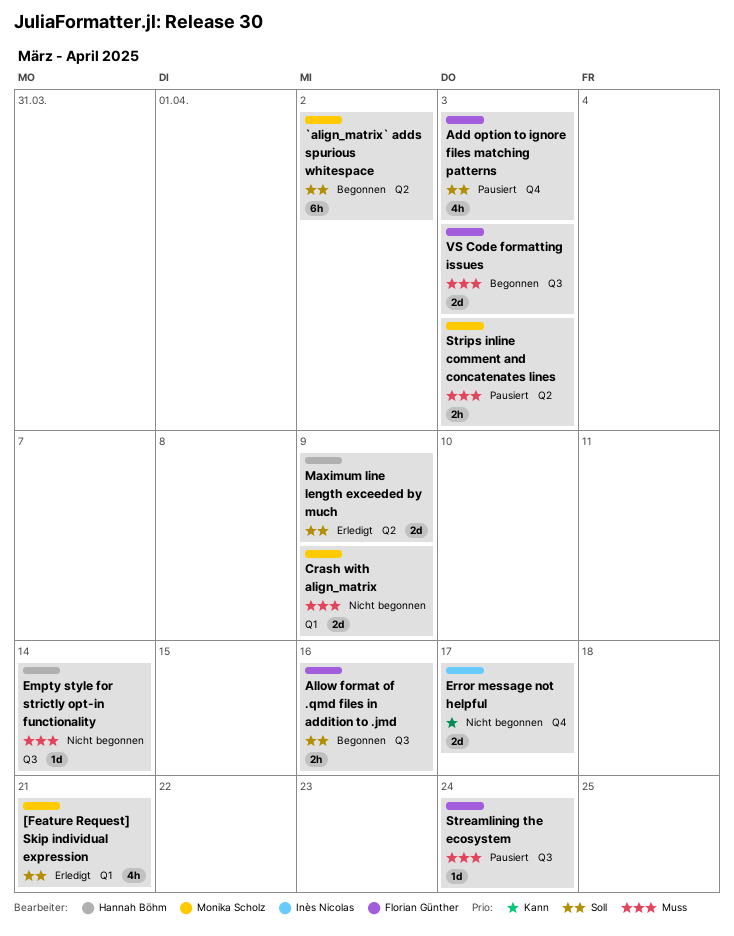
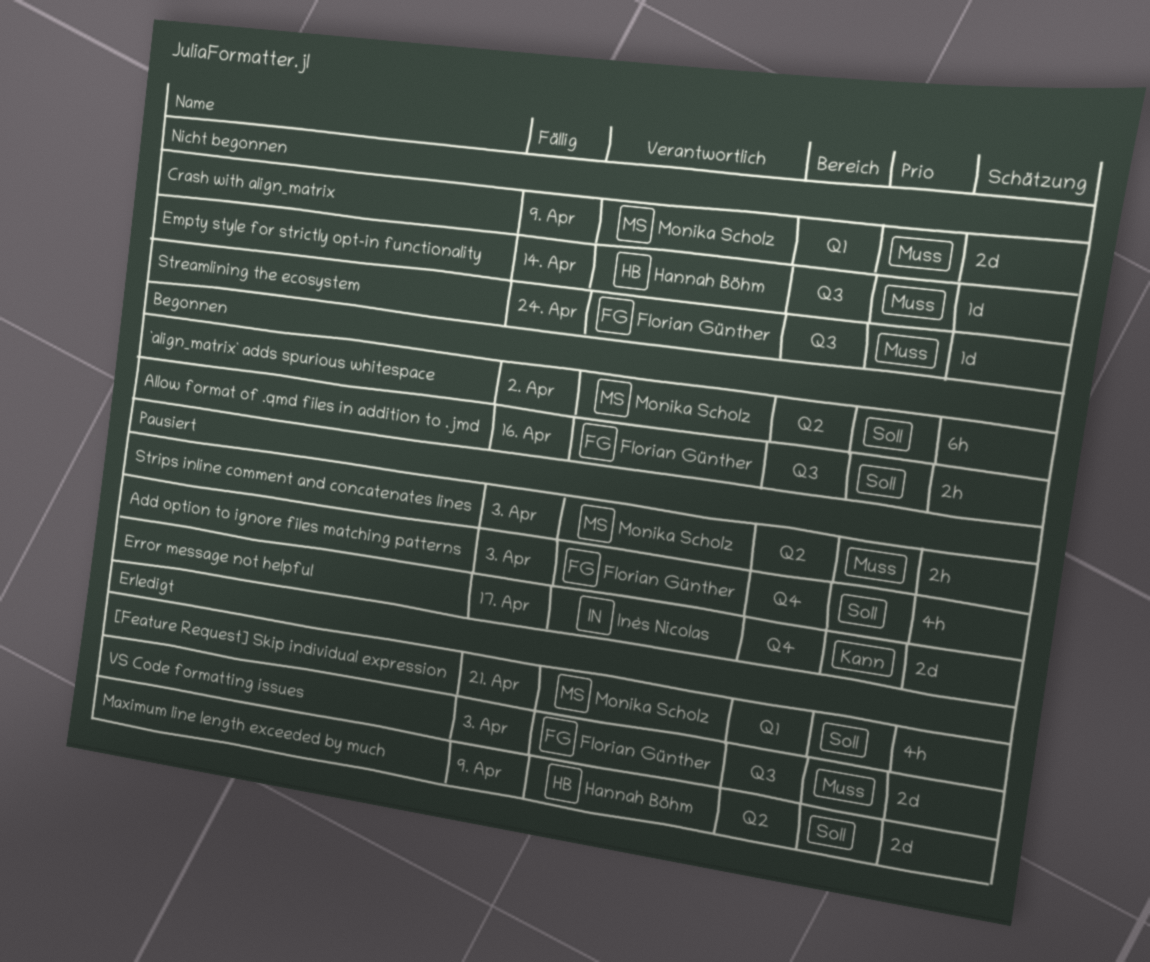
Error message not helpful, status: Nicht begonnen -> Pausiert
Streamlining the ecosystem, status: Pausiert -> Nicht begonnen
VS Code formatting issues, status: Begonnen -> Erledigt

